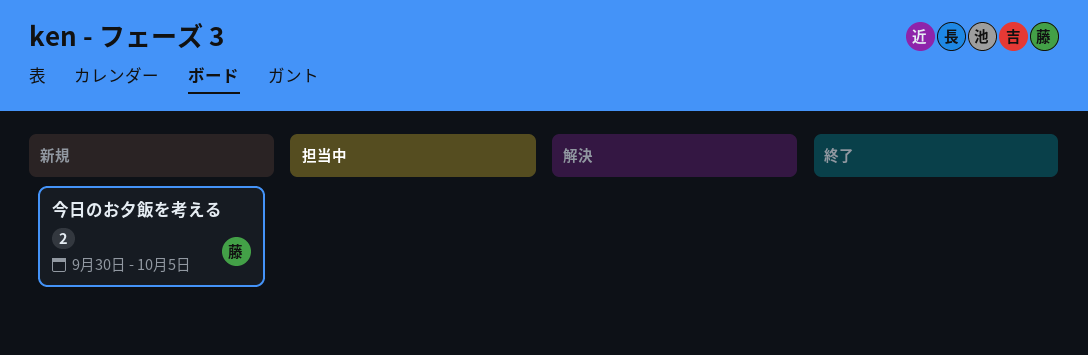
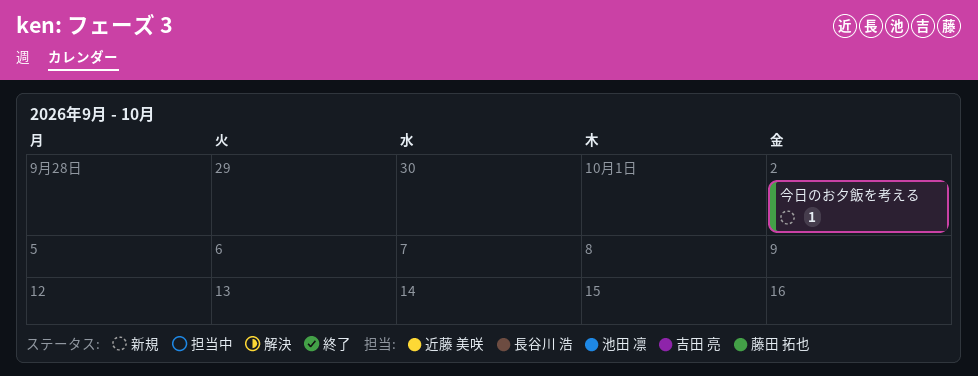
今日のお夕飯を考える, estimate: 2 -> 1
今日のお夕飯を考える, due: Oct 5 -> Oct 2

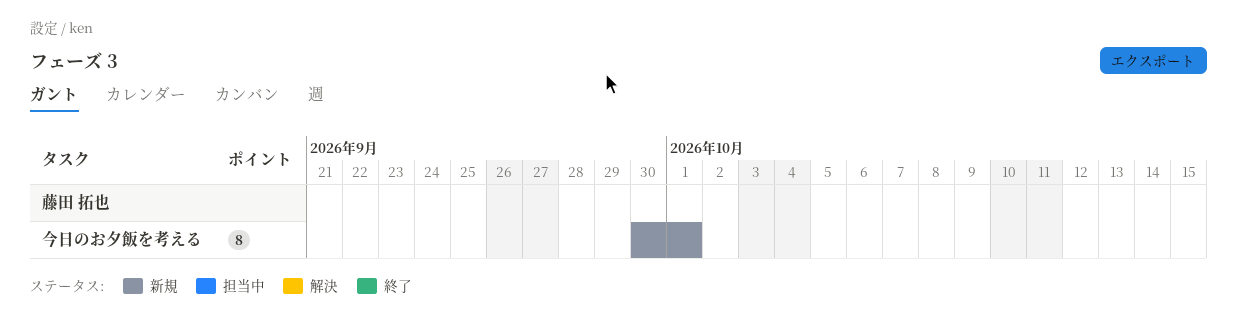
今日のお夕飯を考える, estimate: 1 -> 8
今日のお夕飯を考える, due: Oct 2 -> Oct 1

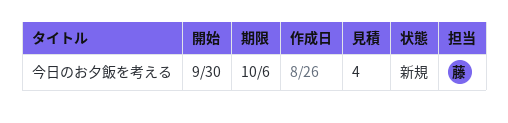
今日のお夕飯を考える, estimate: 8 -> 4
今日のお夕飯を考える, due: Oct 1 -> Oct 6

